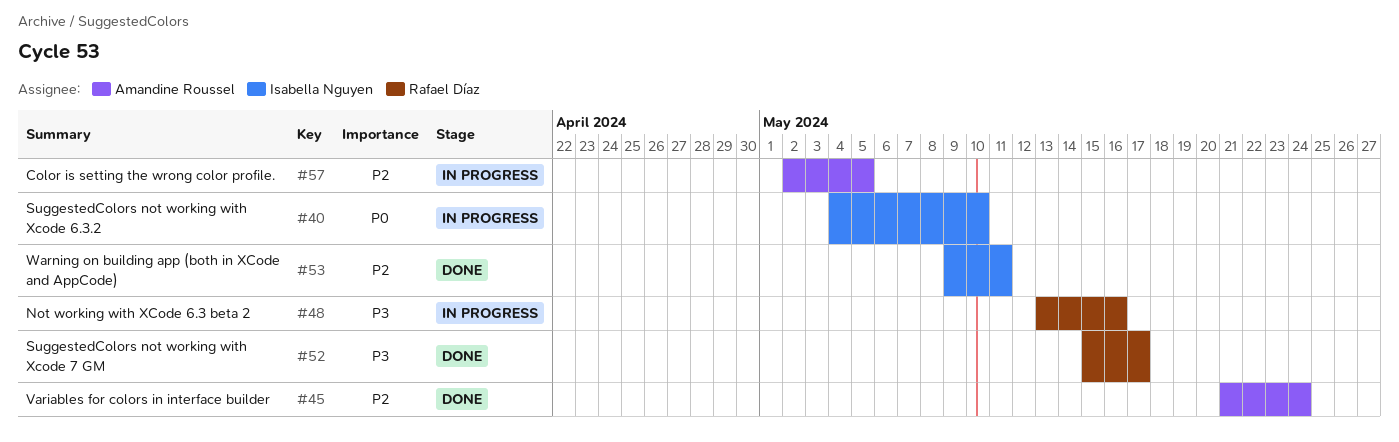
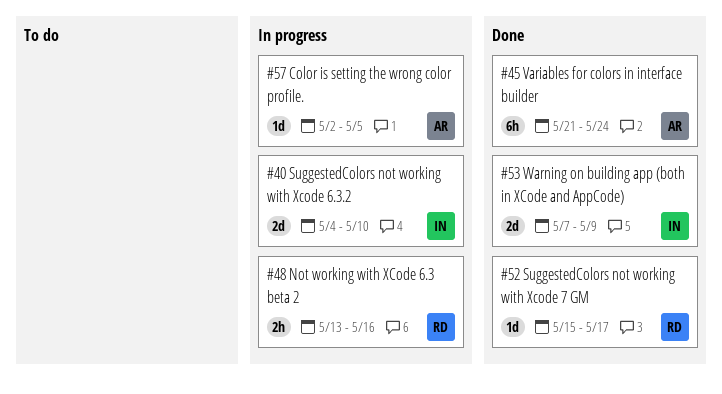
#53, start: May 9 -> May 7
#53, due: May 11 -> May 9

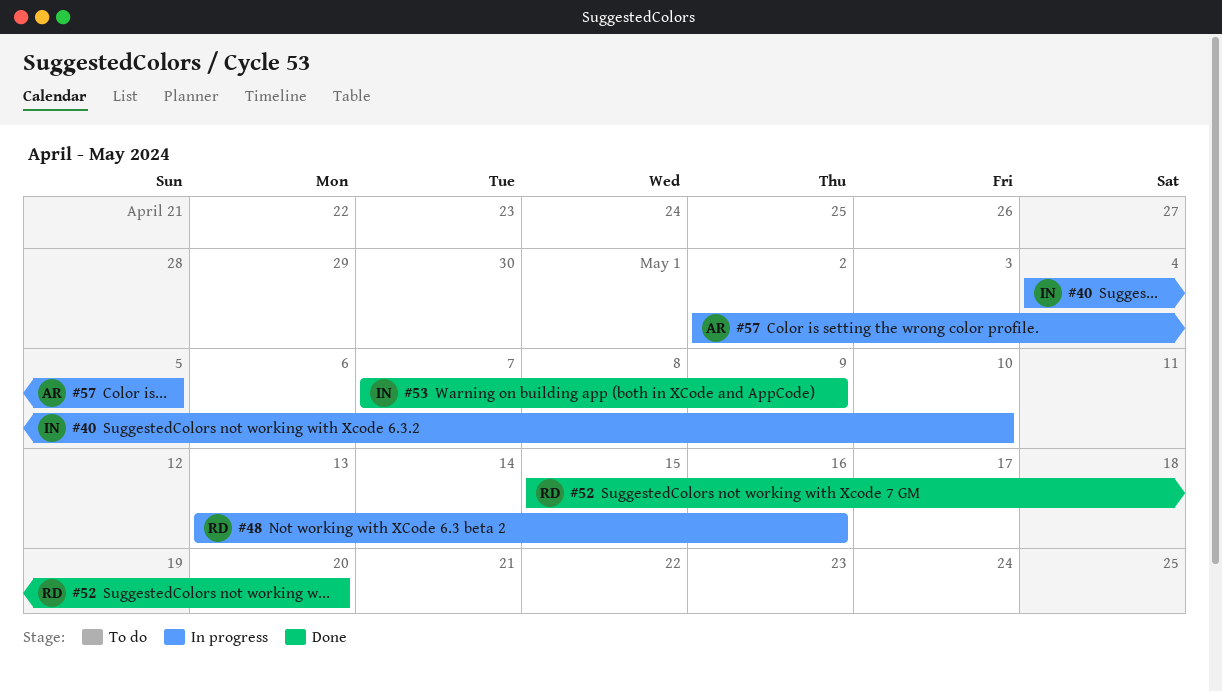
#45: present -> none
#52, due: May 17 -> May 20

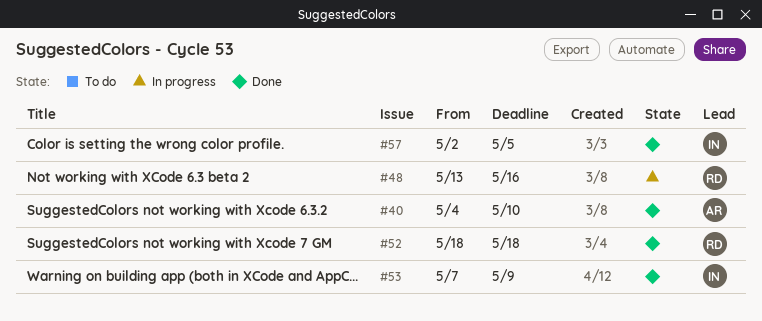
#40, status: In progress -> Done
#40, owner: IN -> AR
#52, start: May 15 -> May 18
#52, due: May 20 -> May 18
#57, status: In progress -> Done
#57, owner: AR -> IN

